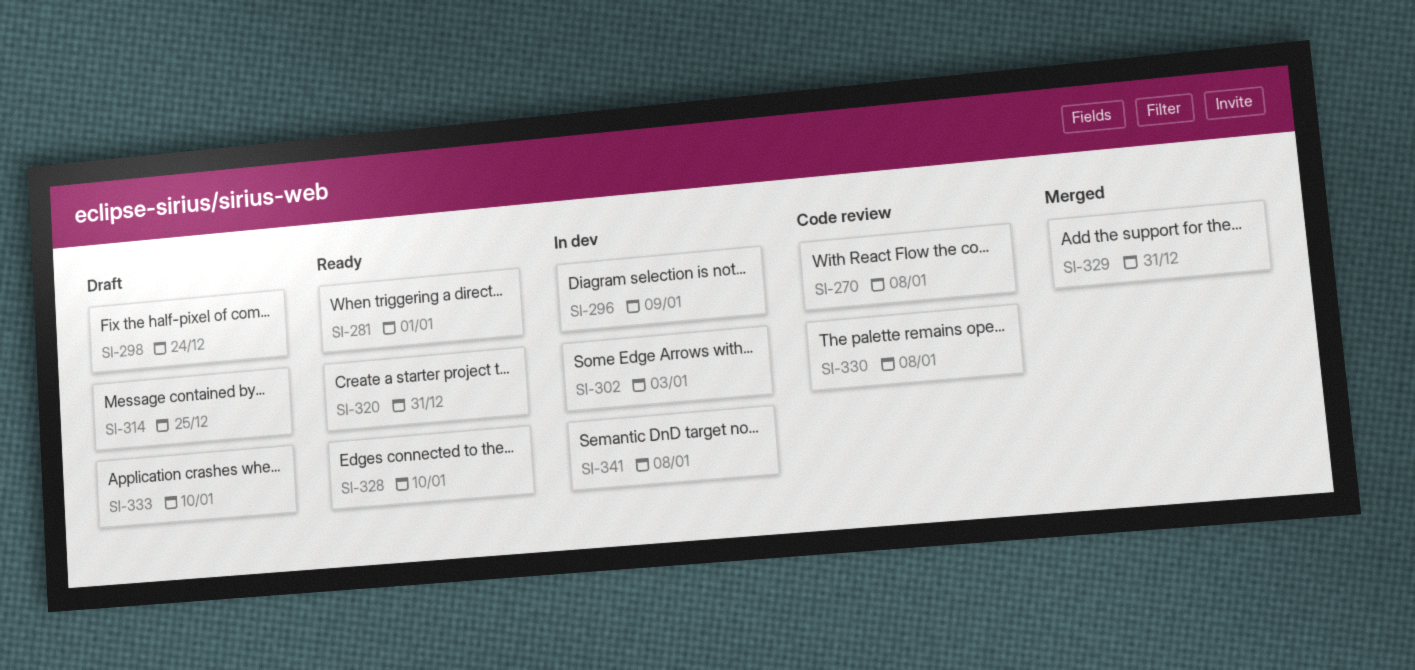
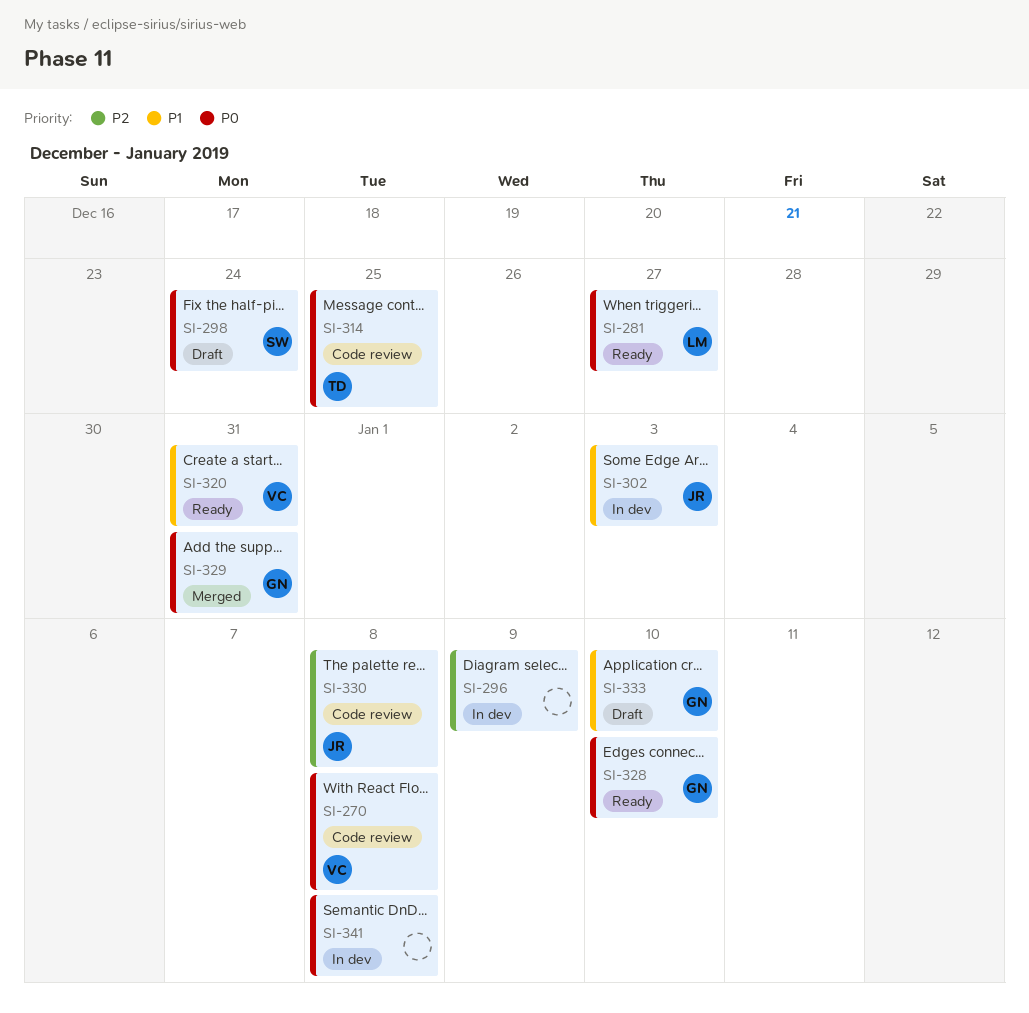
SI-281, due: Jan 1 -> Dec 27
SI-314, status: Draft -> Code review

